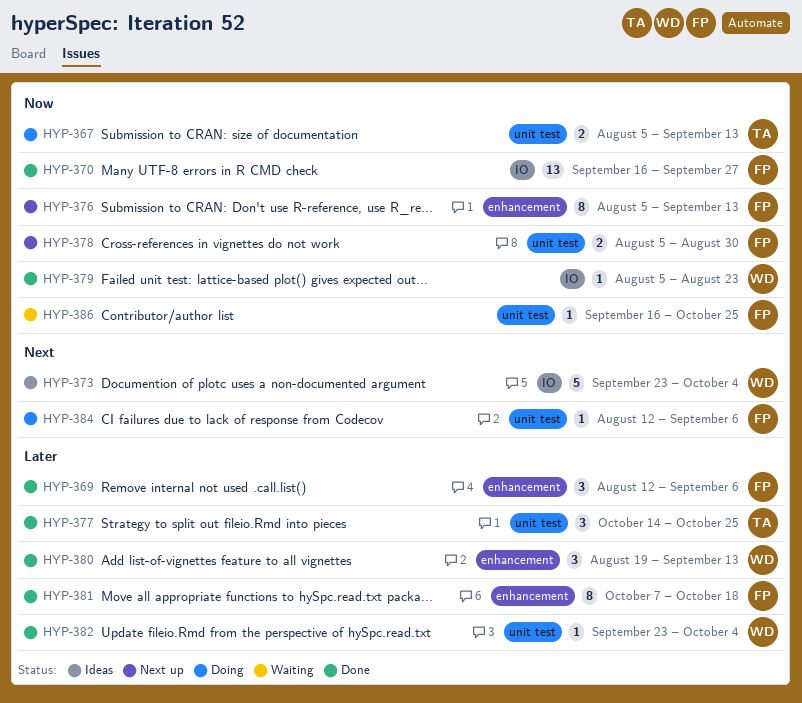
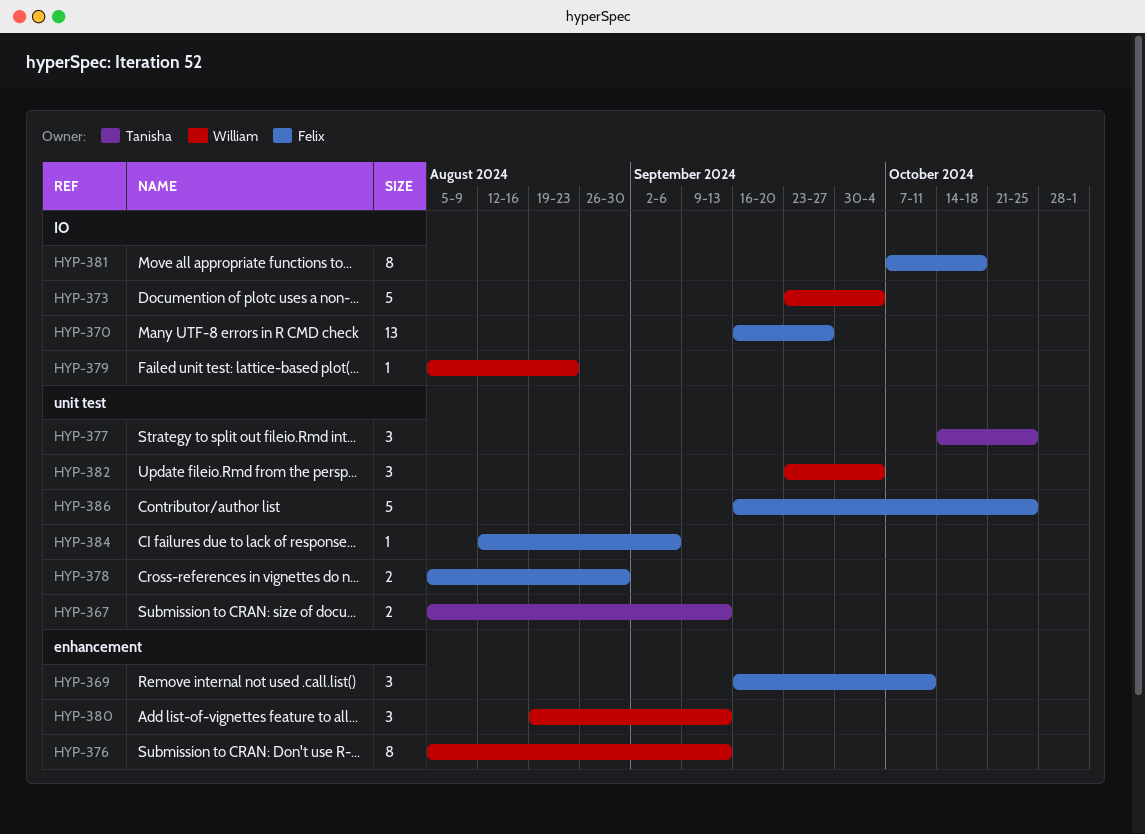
HYP-369, start: Aug 12 -> Sep 16
HYP-369, due: Sep 6 -> Oct 11
HYP-376, owner: Felix -> William
HYP-381, label: enhancement -> IO
HYP-382, estimate: 1 -> 3
HYP-386, estimate: 1 -> 5

